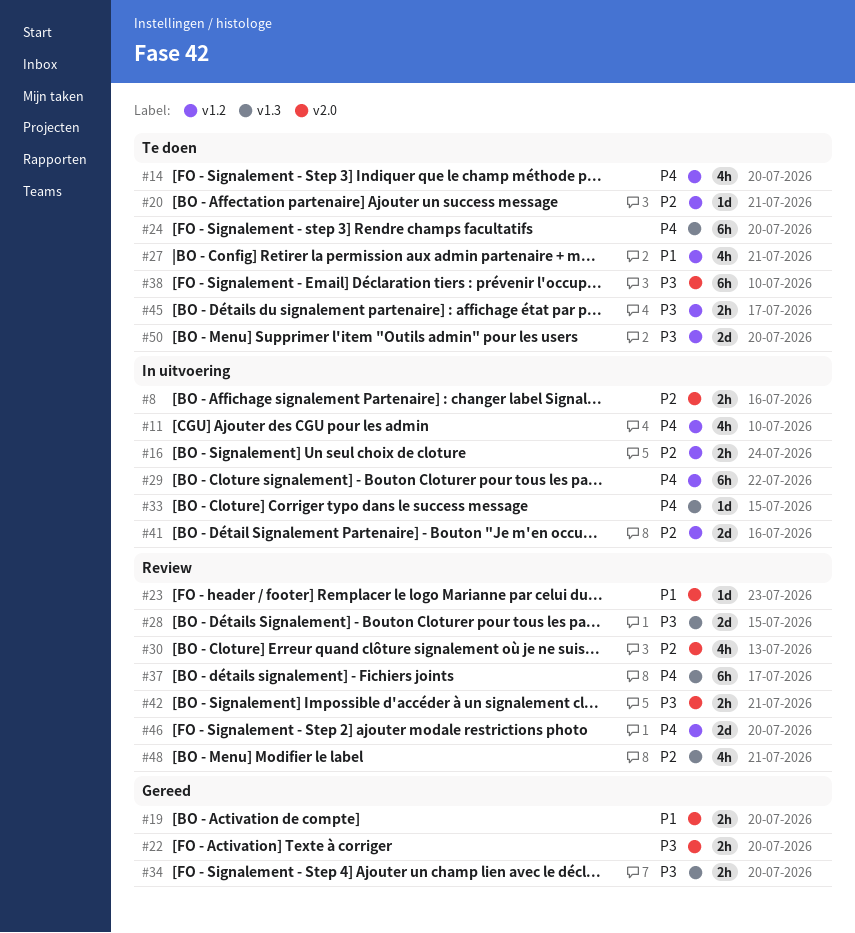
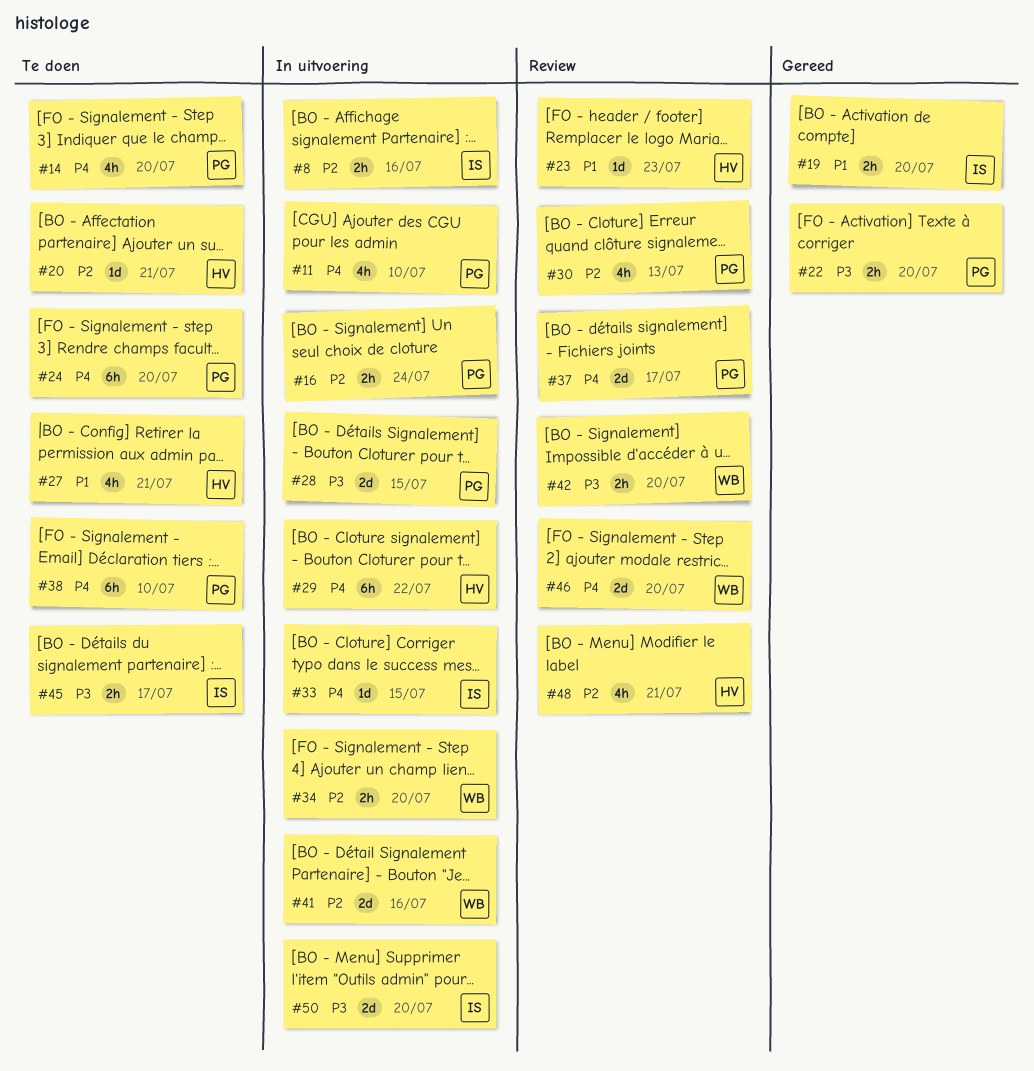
#28, status: Review -> In uitvoering
#34, status: Gereed -> In uitvoering
#34, priority: P3 -> P2
#37, estimate: 6h -> 2d
#38, priority: P3 -> P4
#42, due: Jul 21 -> Jul 20
#50, status: Te doen -> In uitvoering

